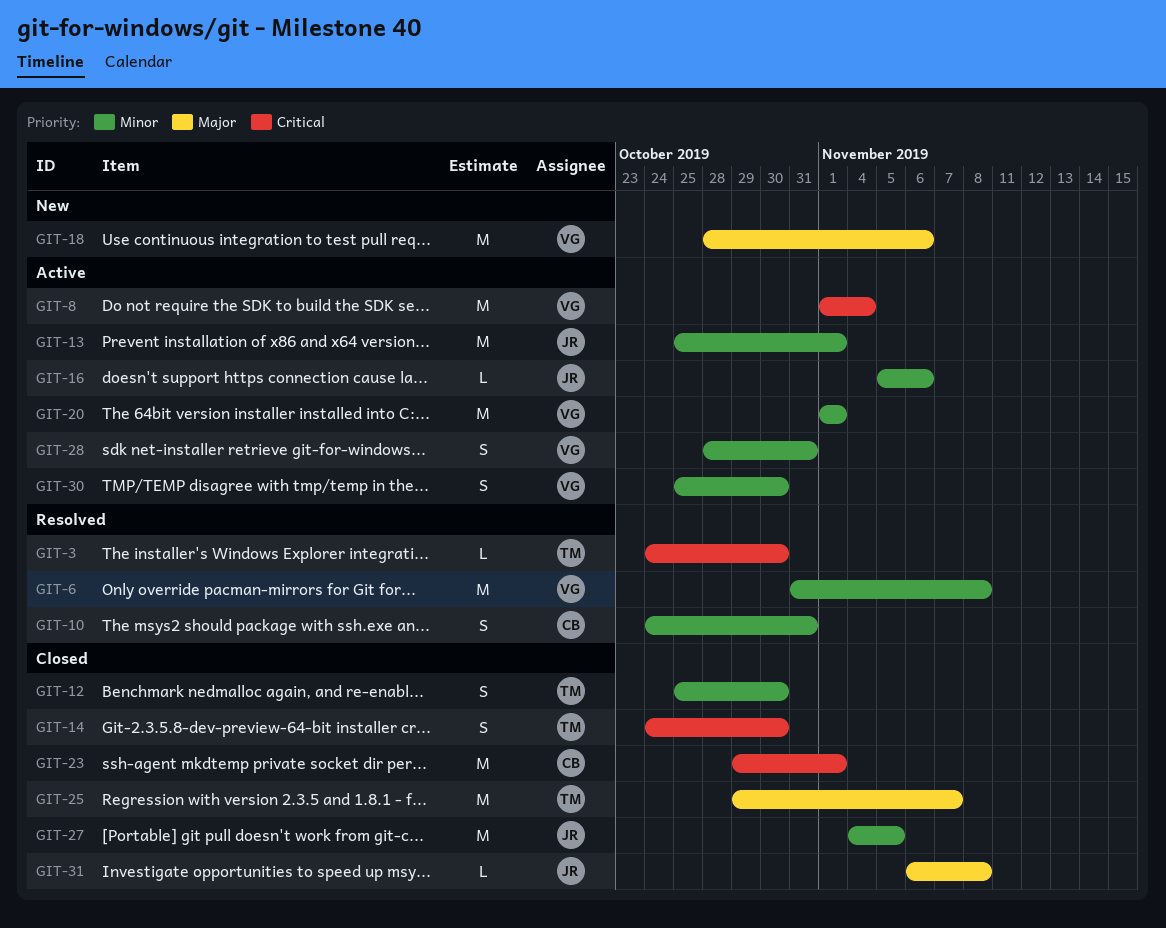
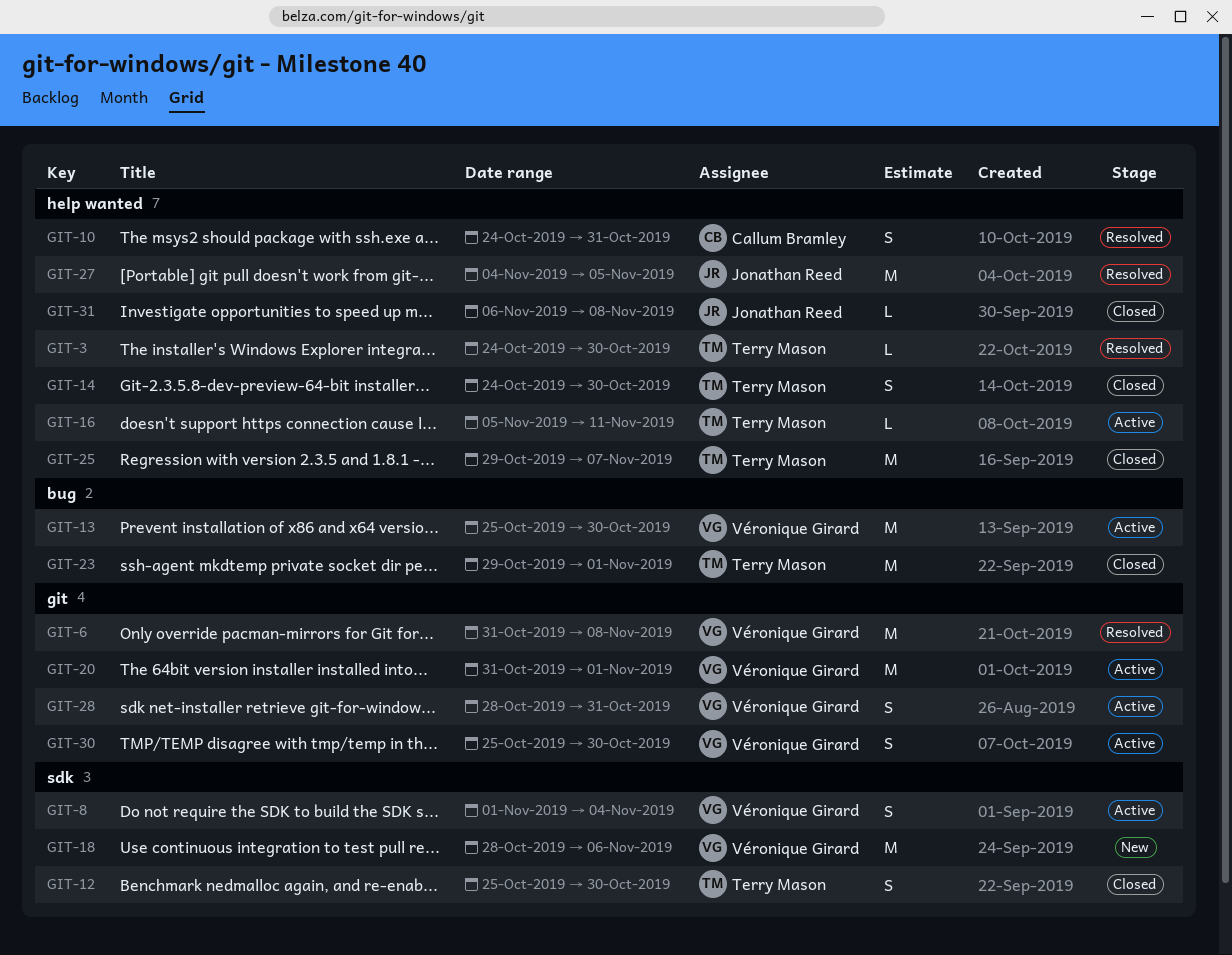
GIT-8, estimate: M -> S
GIT-13, owner: Jonathan Reed -> Véronique Girard
GIT-13, due: Nov 1 -> Oct 30
GIT-16, owner: Jonathan Reed -> Terry Mason
GIT-16, due: Nov 6 -> Nov 11
GIT-20, start: Nov 1 -> Oct 31
GIT-23, owner: Callum Bramley -> Terry Mason
GIT-27, status: Closed -> Resolved

